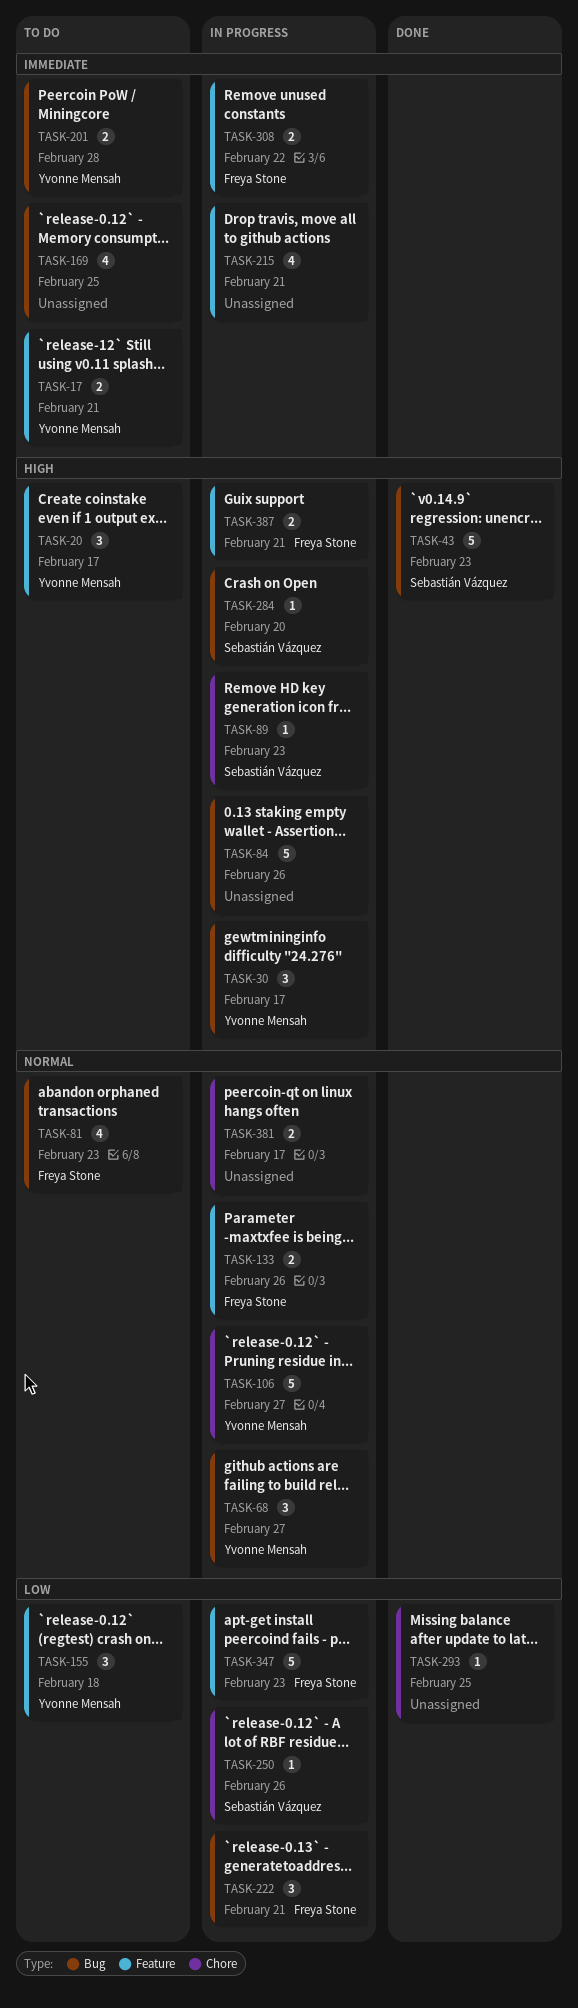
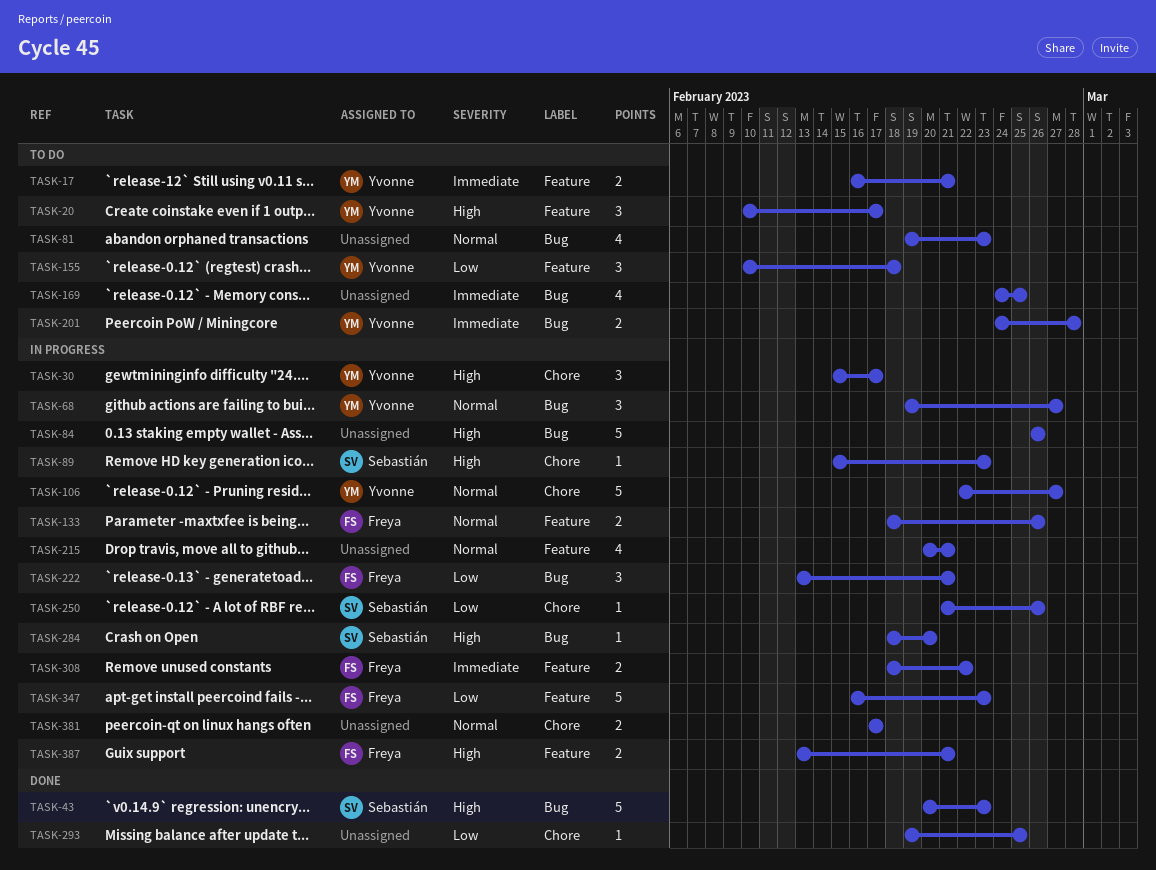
TASK-30, label: Bug -> Chore
TASK-81, owner: Freya Stone -> none
TASK-215, priority: Immediate -> Normal

